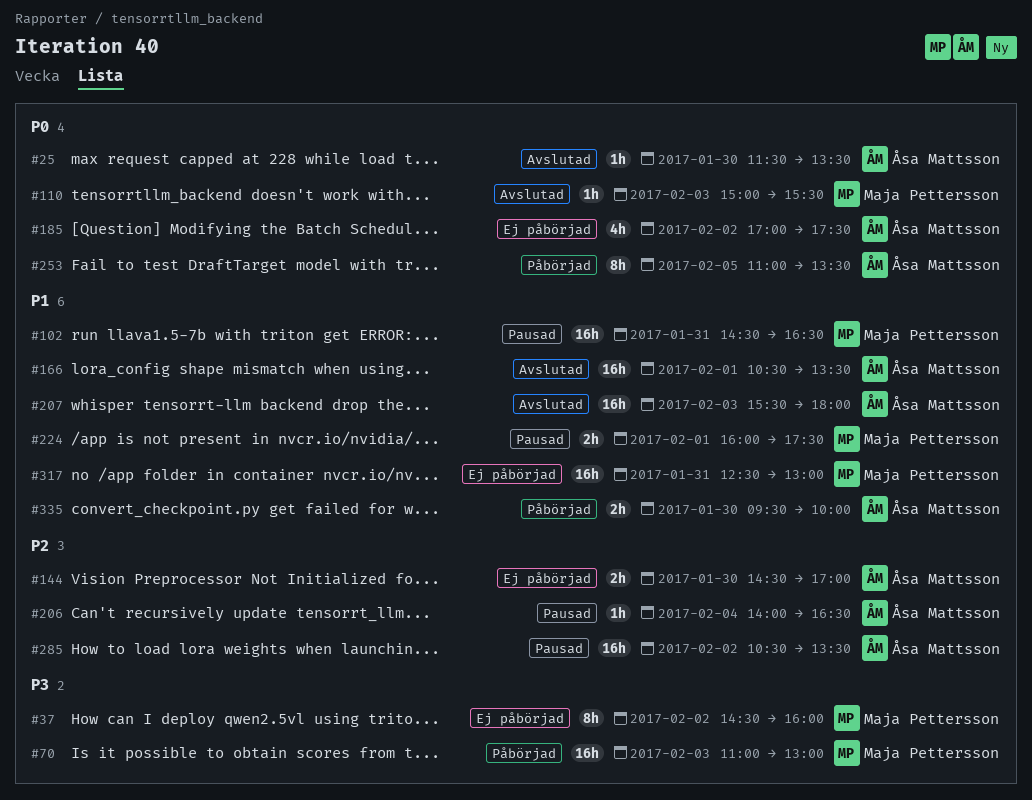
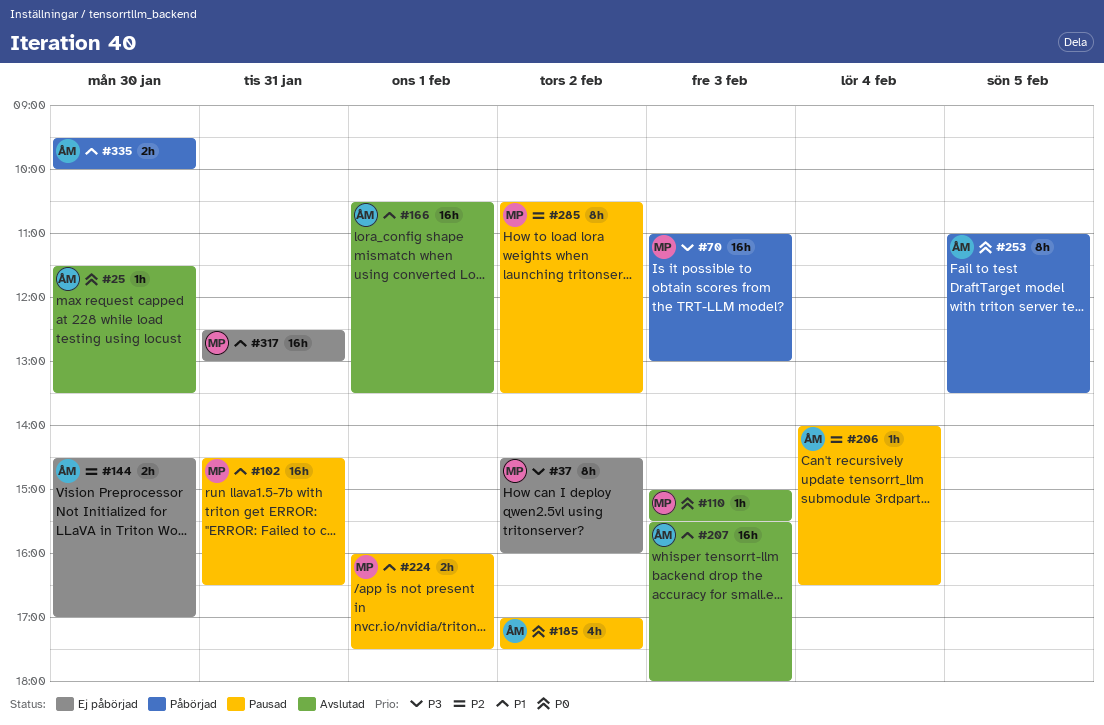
#185, status: Ej påbörjad -> Pausad
#285, owner: Åsa Mattsson -> Maja Pettersson
#285, estimate: 16h -> 8h

